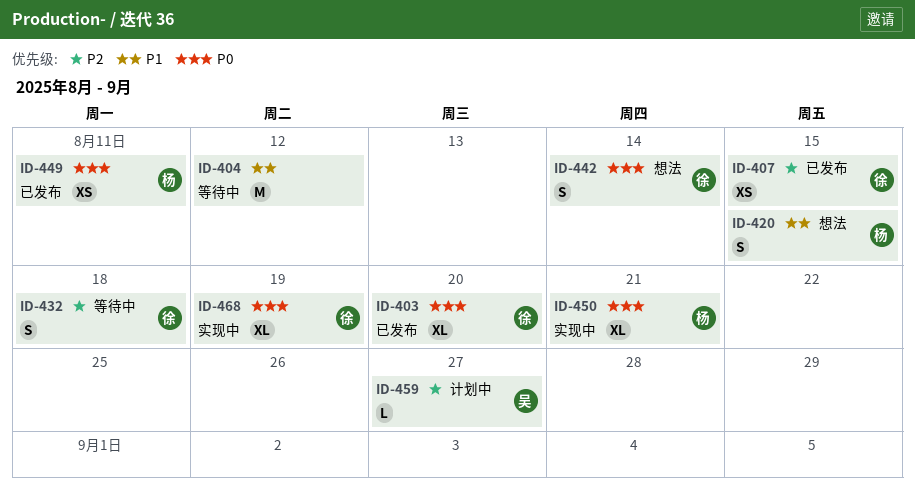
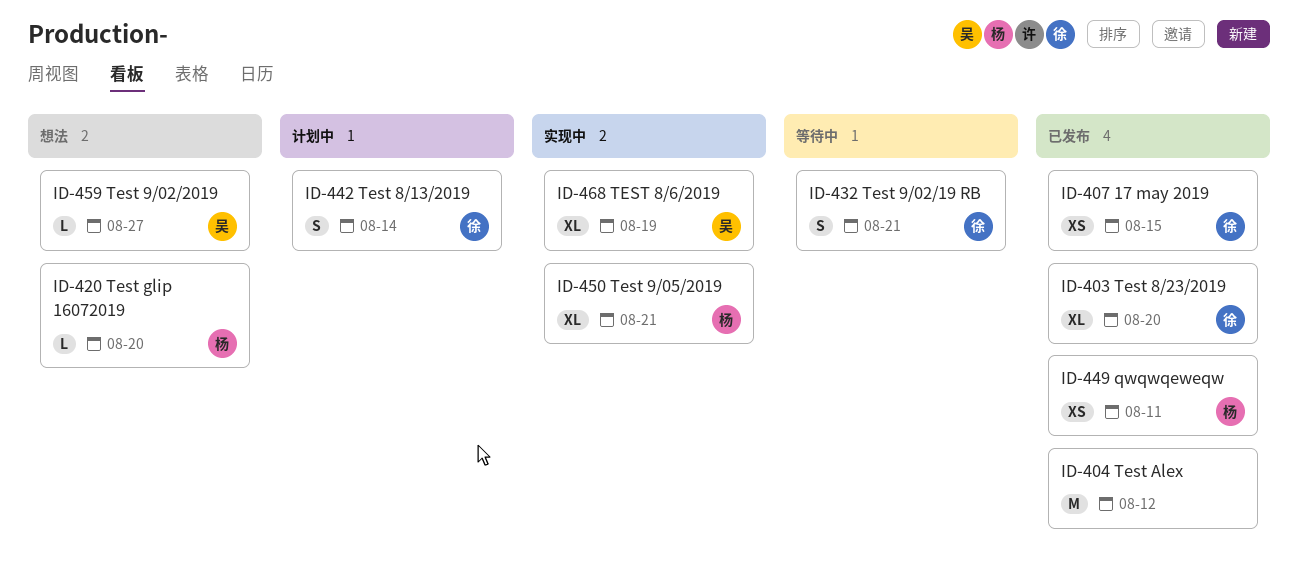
ID-404, status: 等待中 -> 已发布
ID-420, estimate: S -> L
ID-420, due: Aug 15 -> Aug 20
ID-432, due: Aug 18 -> Aug 21
ID-442, status: 想法 -> 计划中
ID-459, status: 计划中 -> 想法
ID-468, owner: 徐 -> 吴

